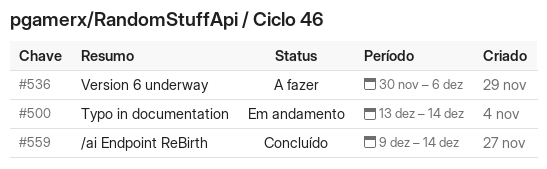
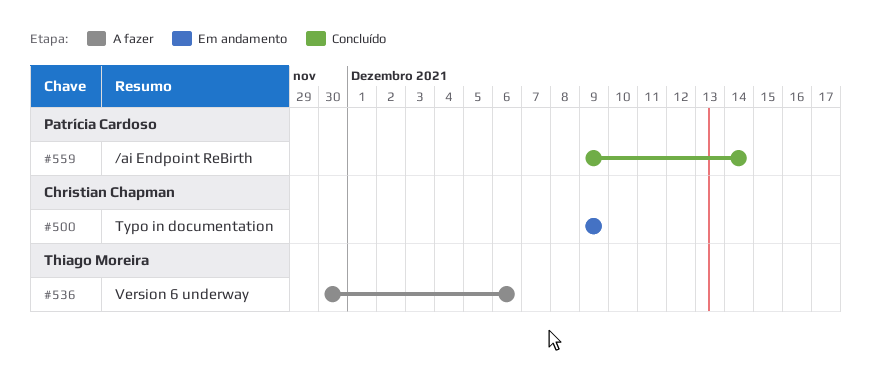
#500, start: Dec 13 -> Dec 9
#500, due: Dec 14 -> Dec 9

